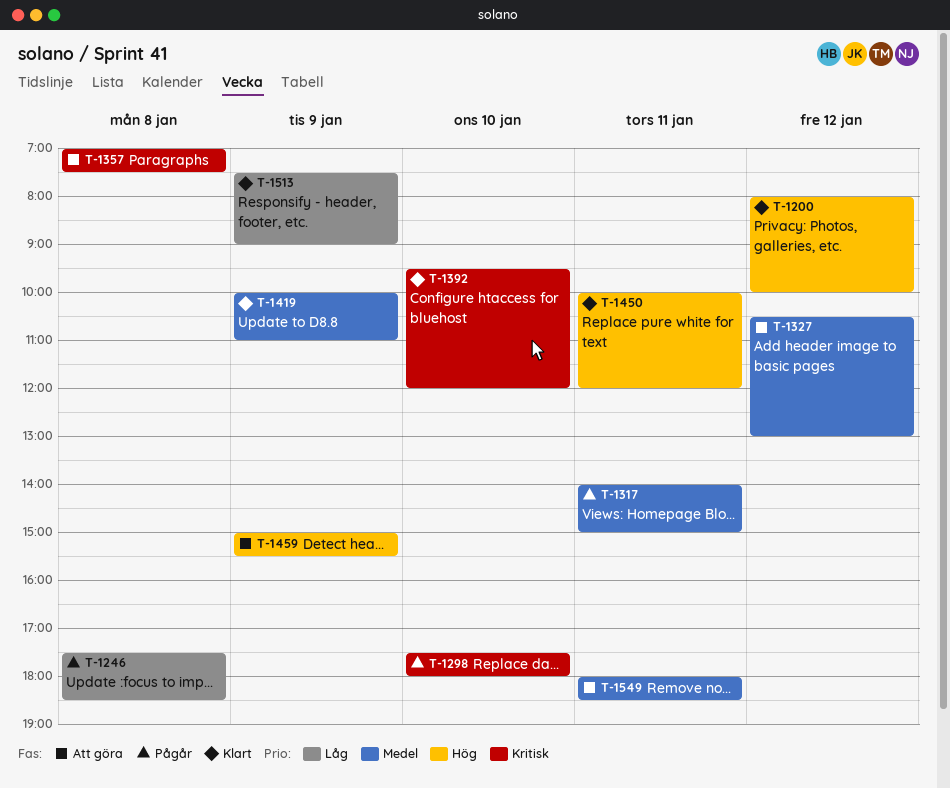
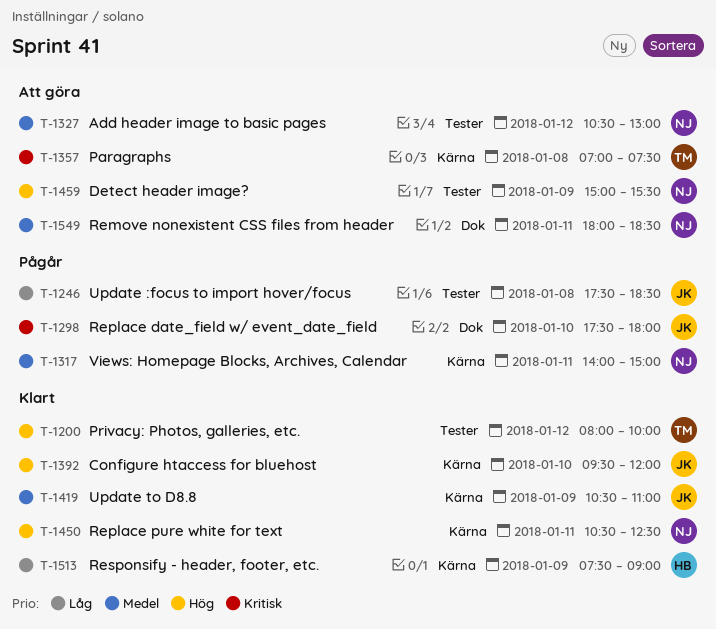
T-1392, priority: Kritisk -> Hög
T-1419, begins: 10:00 -> 10:30
T-1450, begins: 10:00 -> 10:30
T-1450, ends: 12:00 -> 12:30

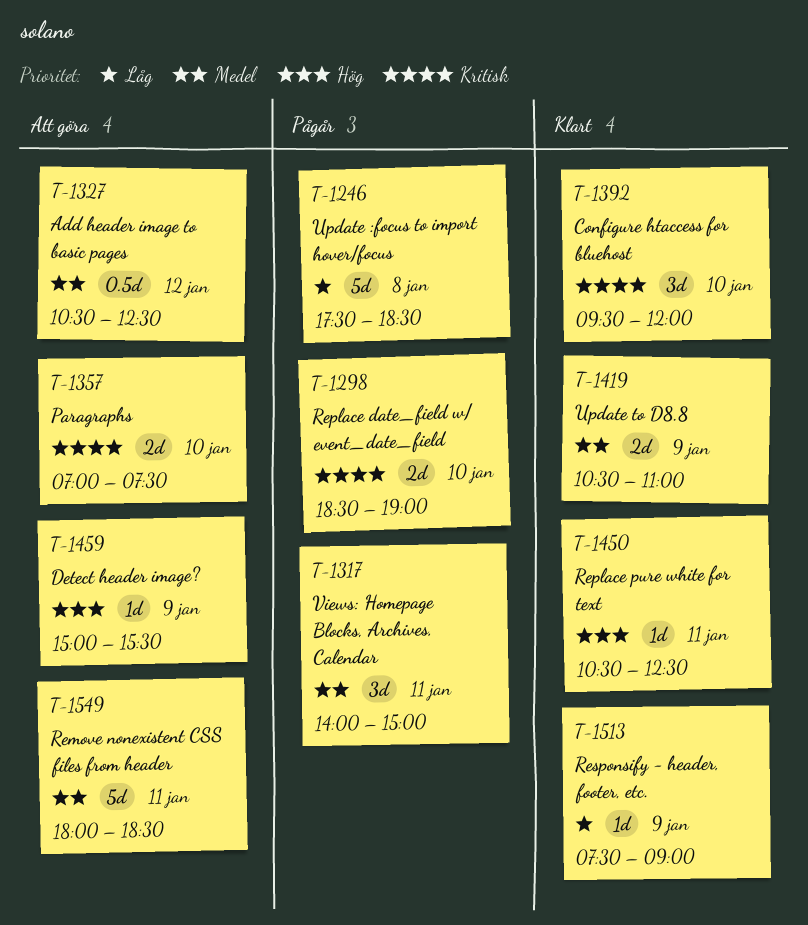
T-1200: present -> none
T-1298, begins: 17:30 -> 18:30
T-1298, ends: 18:00 -> 19:00
T-1327, ends: 13:00 -> 12:30
T-1357, day: Jan 8 -> Jan 10
T-1392, priority: Hög -> Kritisk

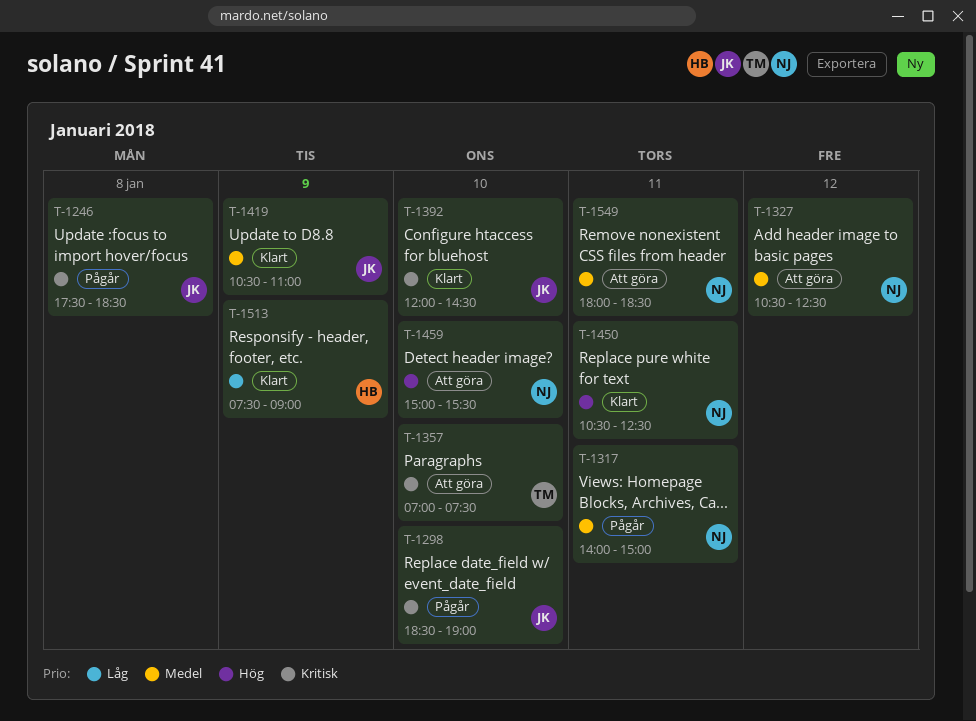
T-1246, priority: Låg -> Kritisk
T-1392, begins: 09:30 -> 12:00
T-1392, ends: 12:00 -> 14:30
T-1459, day: Jan 9 -> Jan 10

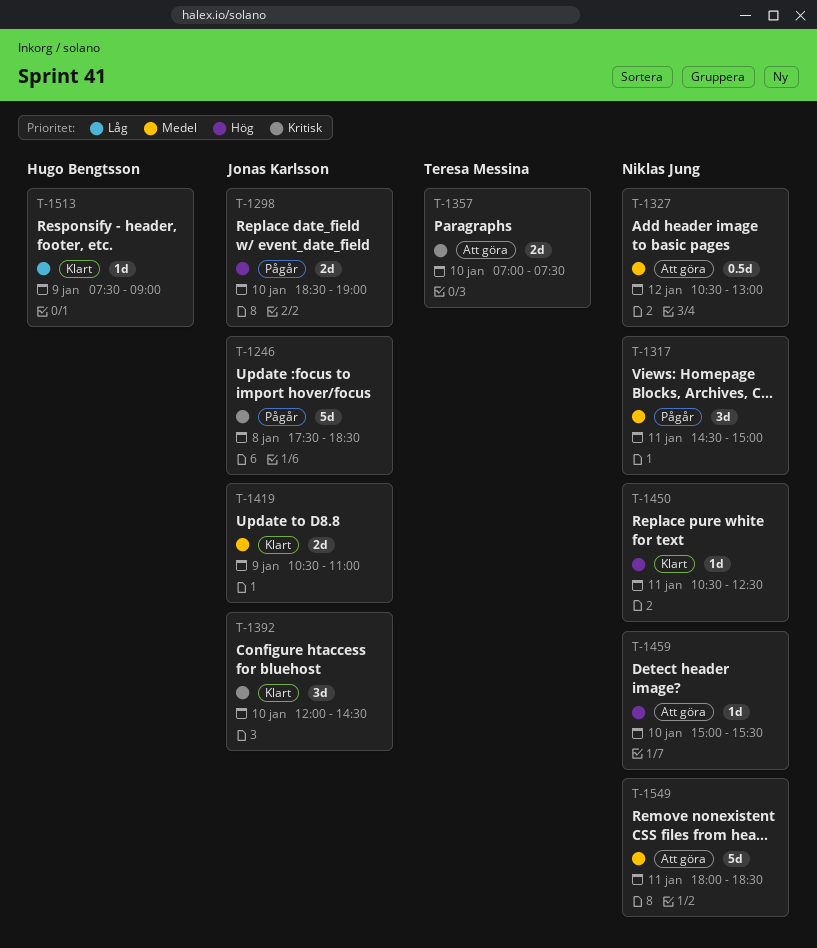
T-1298, priority: Kritisk -> Hög
T-1317, begins: 14:00 -> 14:30
T-1327, ends: 12:30 -> 13:00

